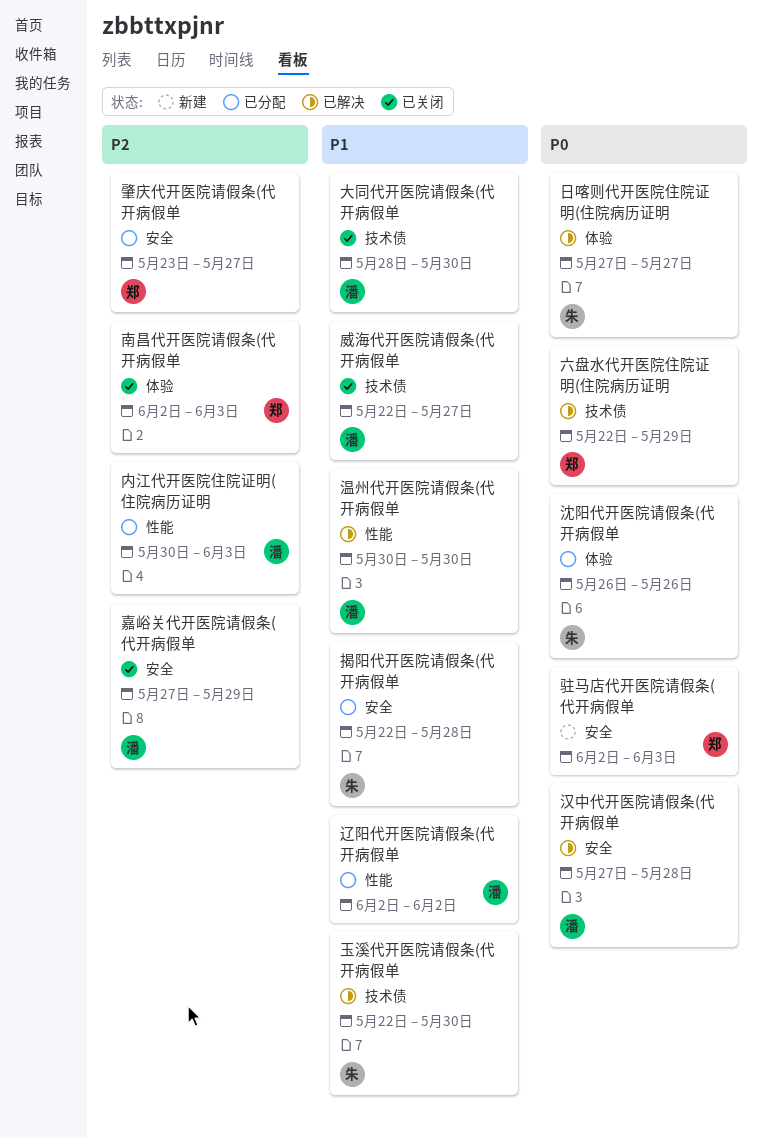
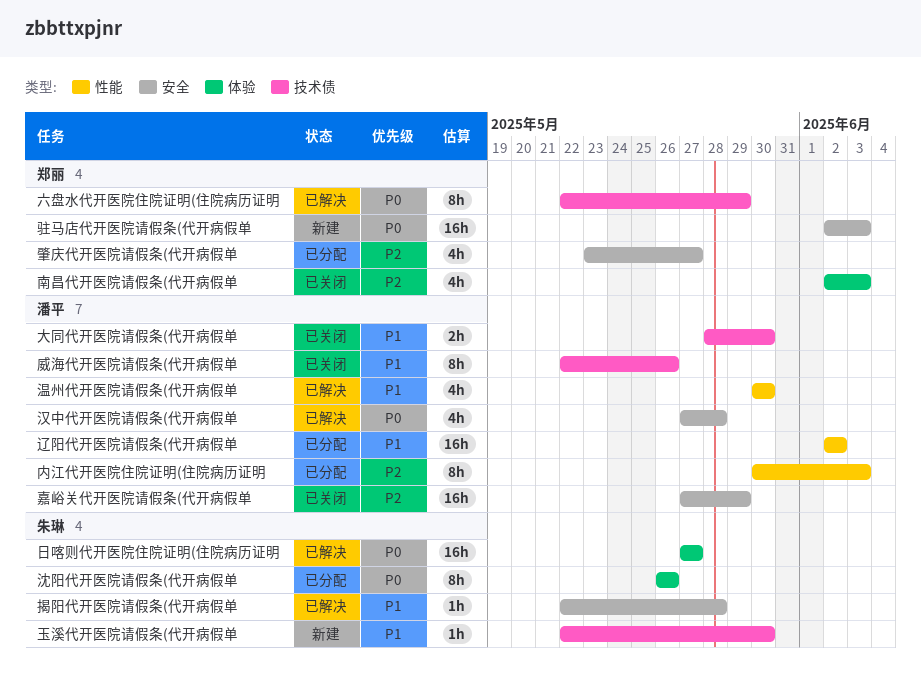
威海代开医院请假条(代开病假单, due: May 27 -> May 26
揭阳代开医院请假条(代开病假单, status: 已分配 -> 已解决
玉溪代开医院请假条(代开病假单, status: 已解决 -> 新建

